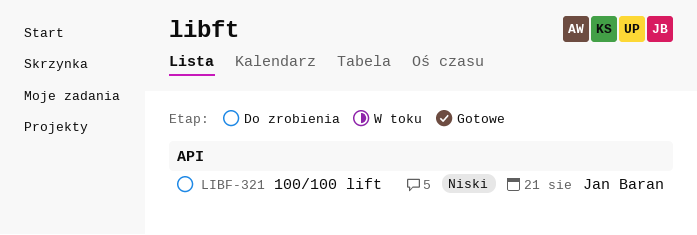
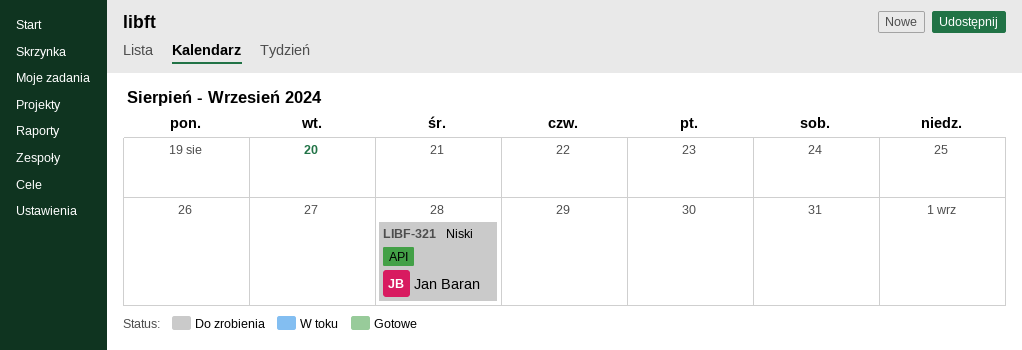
LIBF-321, due: Aug 21 -> Aug 28

